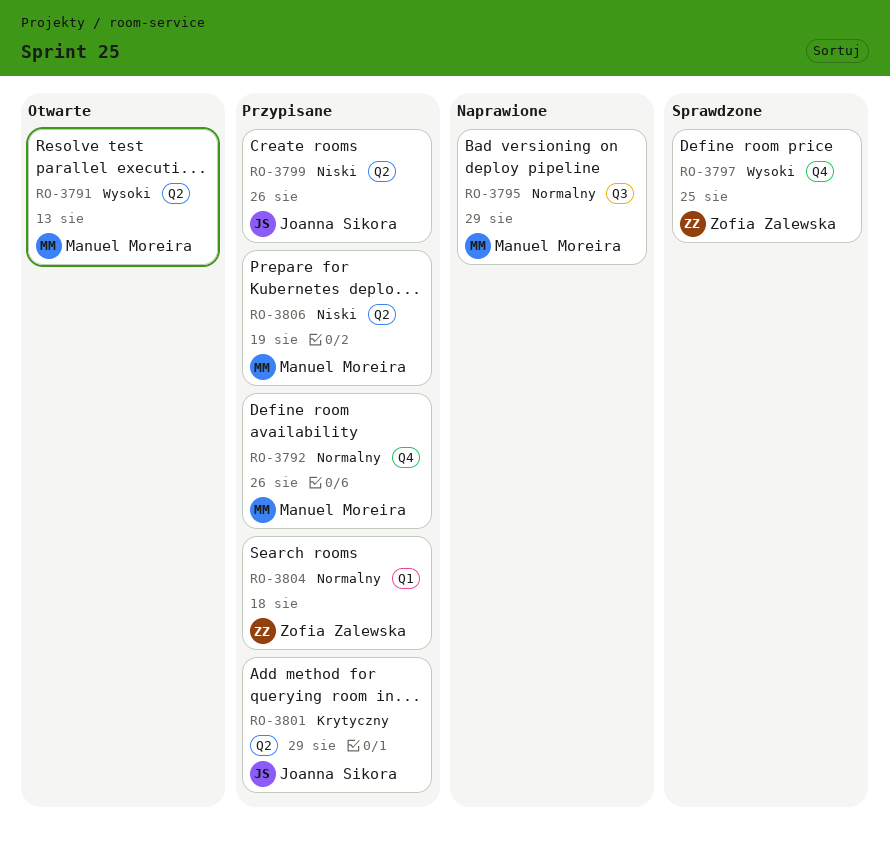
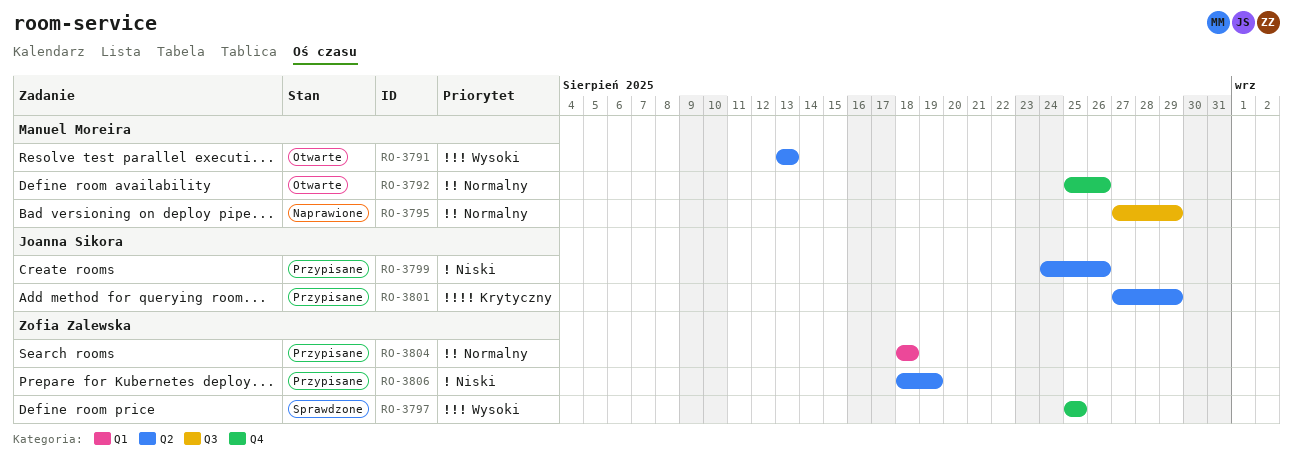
RO-3792, status: Przypisane -> Otwarte
RO-3806, owner: Manuel Moreira -> Zofia Zalewska

